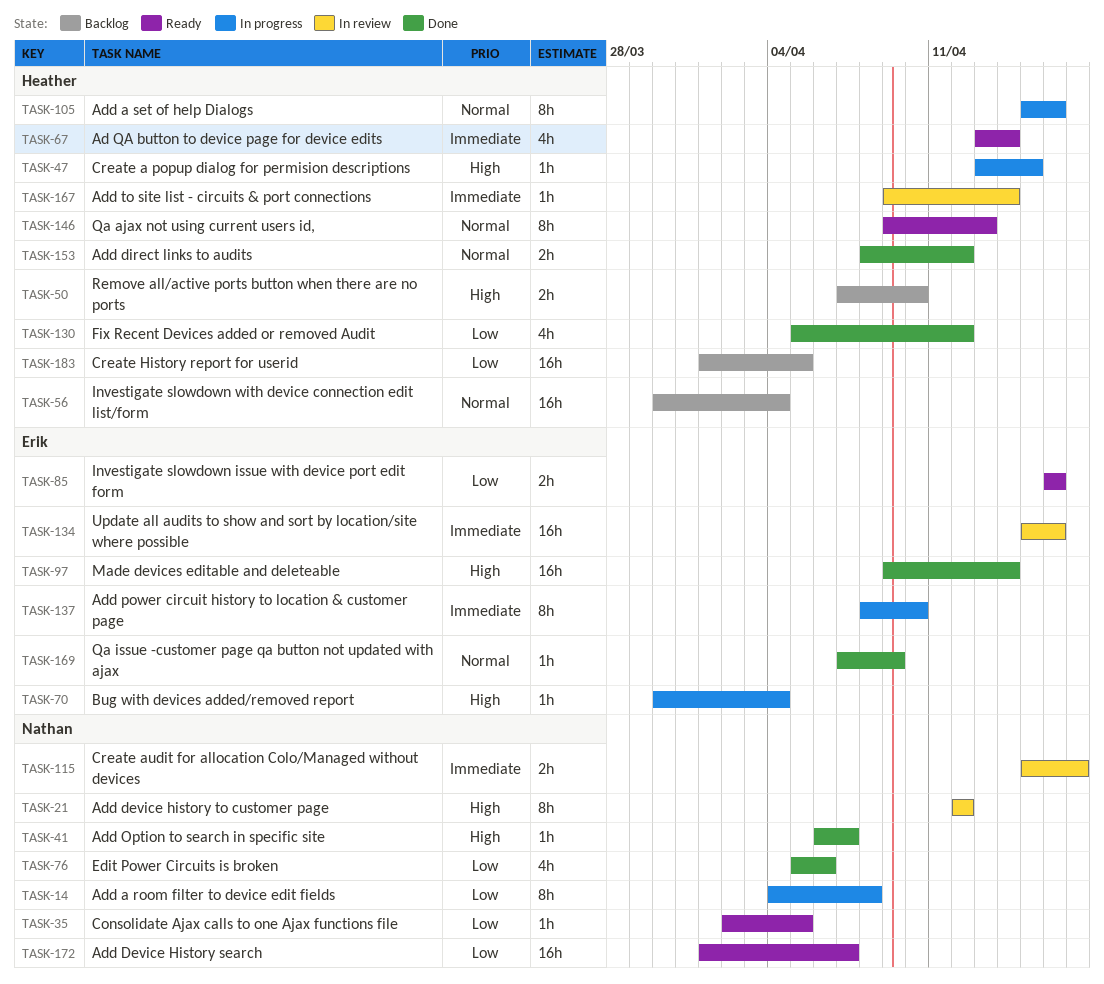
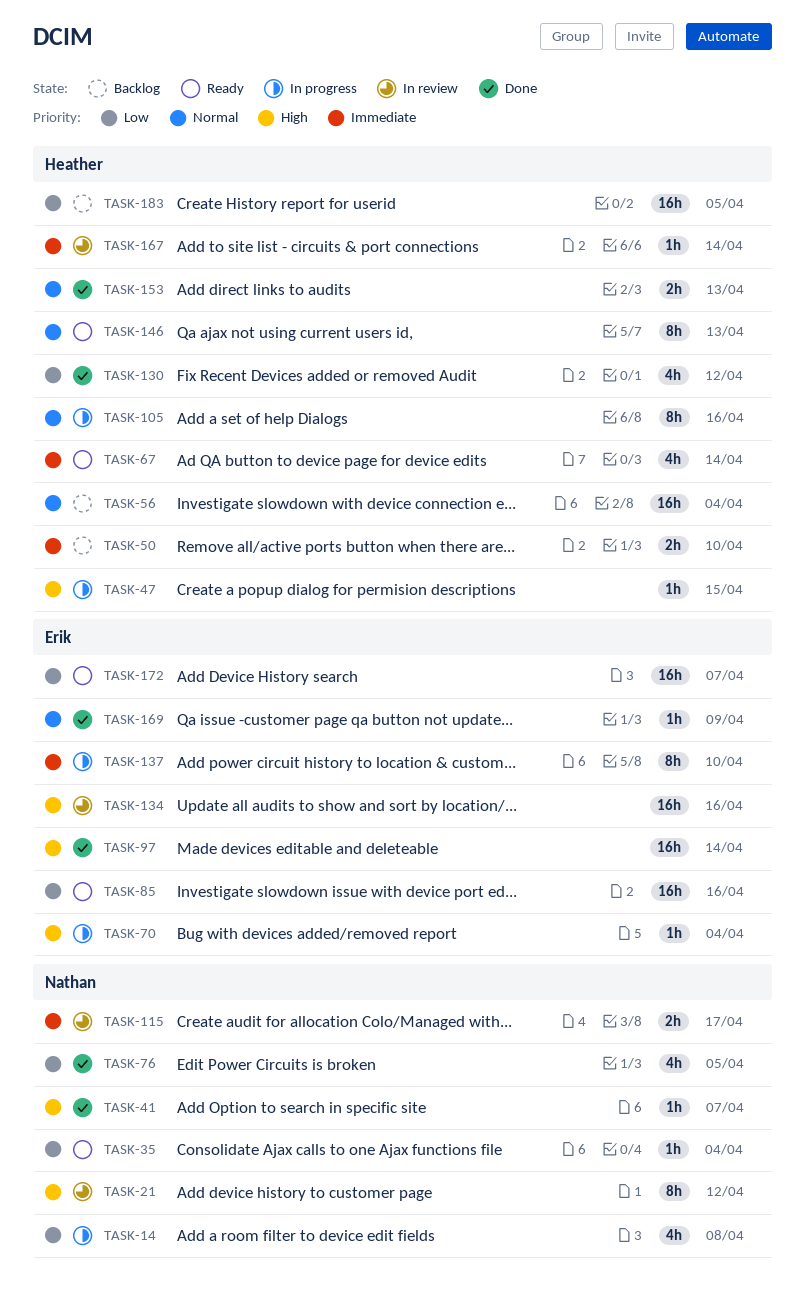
TASK-14, estimate: 8h -> 4h
TASK-35, due: Apr 5 -> Apr 4
TASK-50, priority: High -> Immediate
TASK-76, due: Apr 6 -> Apr 5
TASK-85, estimate: 2h -> 16h
TASK-134, priority: Immediate -> High
TASK-153, due: Apr 12 -> Apr 13
TASK-172, owner: Nathan -> Erik

